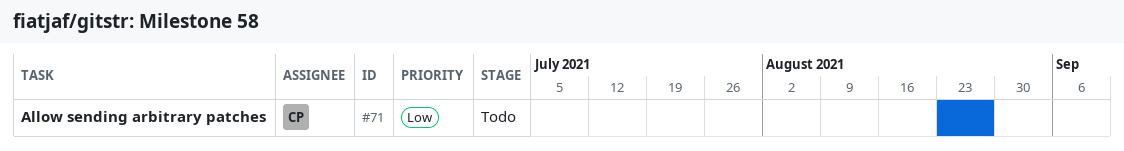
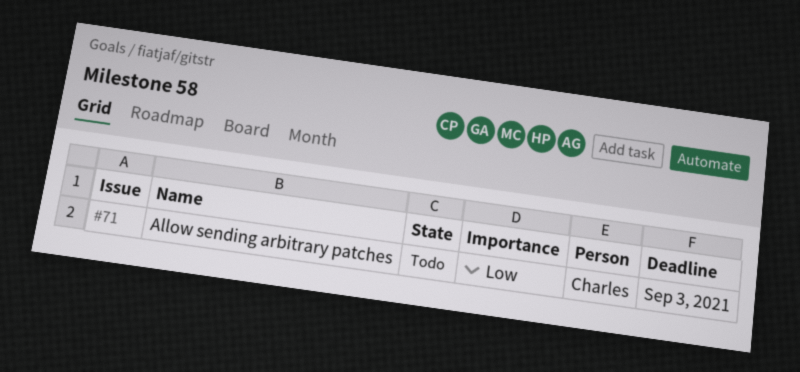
#71, due: Aug 27 -> Sep 3

